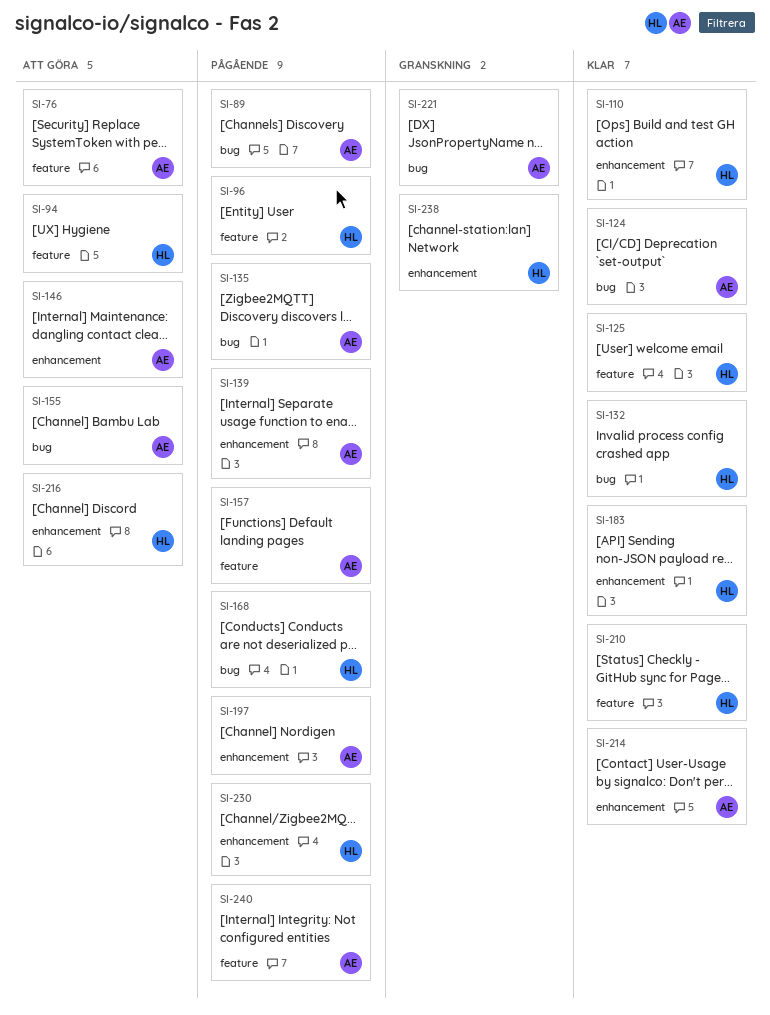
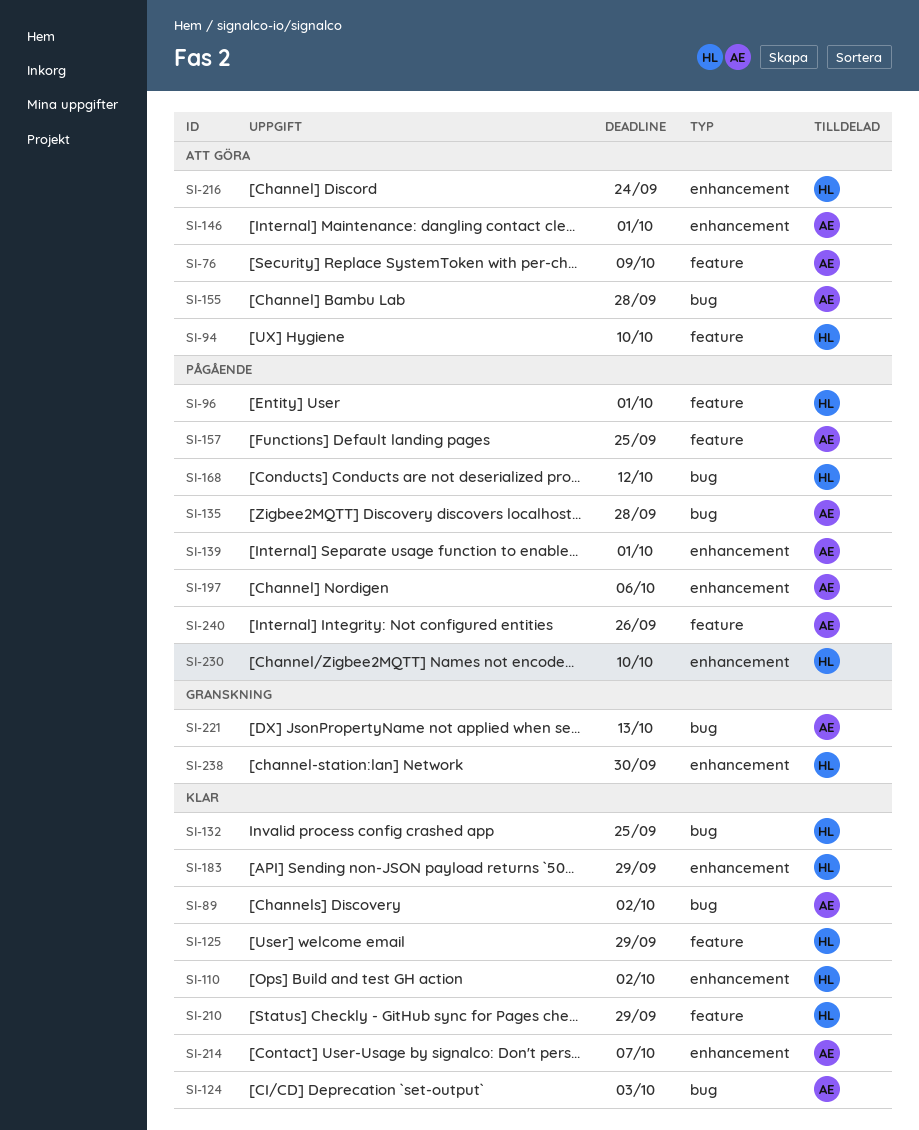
SI-89, status: Pågående -> Klar

